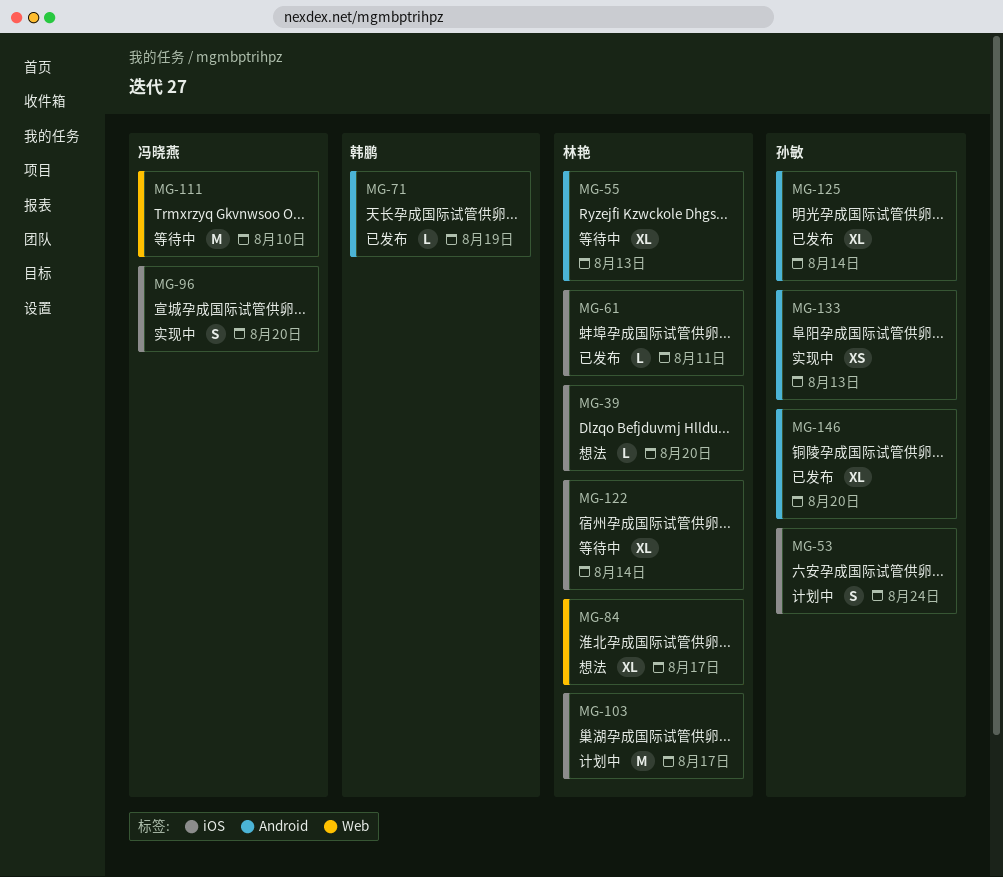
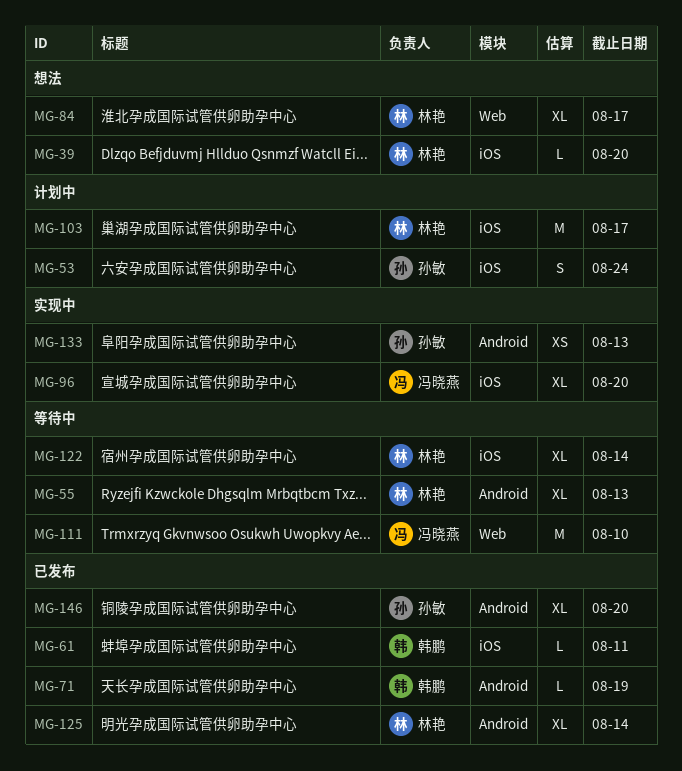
MG-61, owner: 林艳 -> 韩鹏
MG-96, estimate: S -> XL
MG-125, owner: 孙敏 -> 林艳

